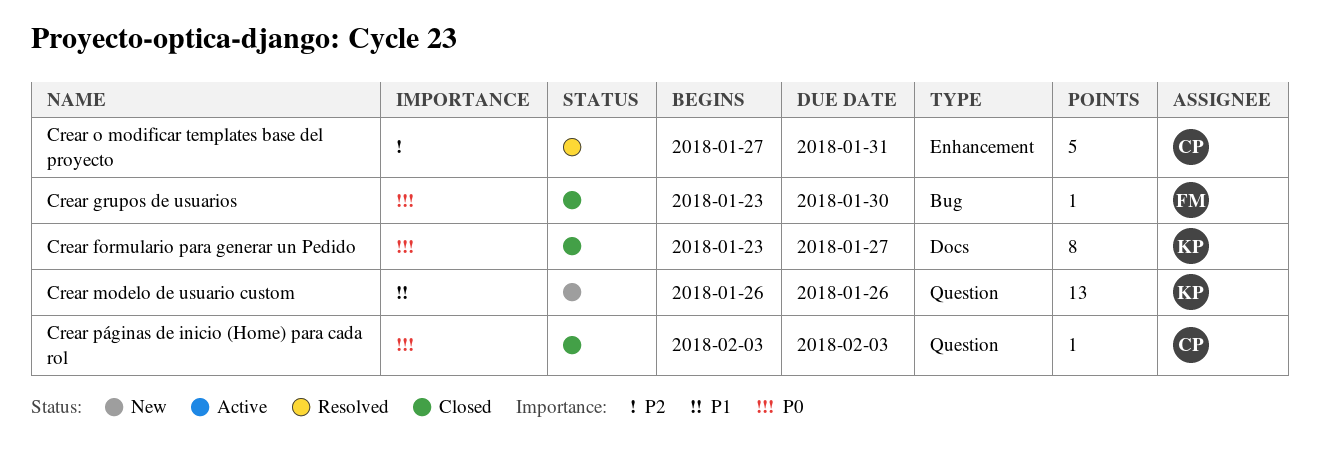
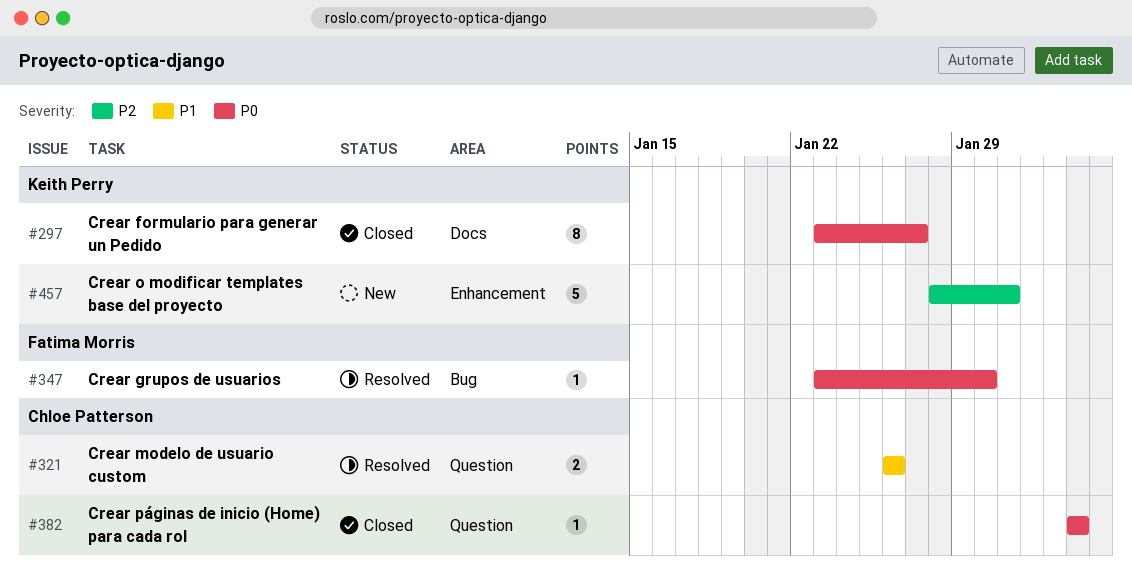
Crear grupos de usuarios, status: Closed -> Resolved
Crear modelo de usuario custom, status: New -> Resolved
Crear modelo de usuario custom, owner: Keith Perry -> Chloe Patterson
Crear modelo de usuario custom, estimate: 13 -> 2
Crear o modificar templates base del proyecto, status: Resolved -> New
Crear o modificar templates base del proyecto, owner: Chloe Patterson -> Keith Perry
Crear o modificar templates base del proyecto, start: Jan 27 -> Jan 28

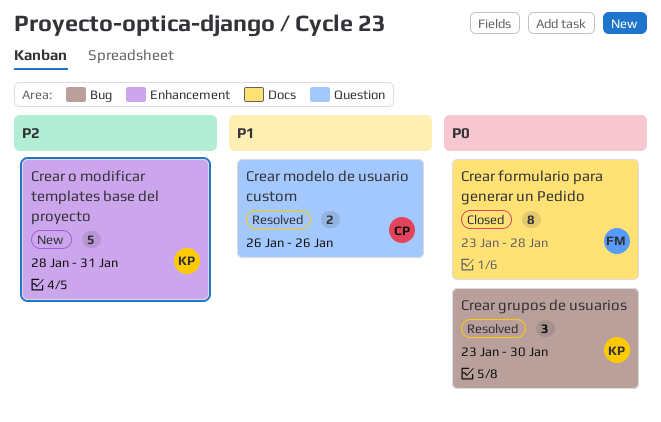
Crear formulario para generar un Pedido, owner: Keith Perry -> Fatima Morris
Crear formulario para generar un Pedido, due: Jan 27 -> Jan 28
Crear grupos de usuarios, owner: Fatima Morris -> Keith Perry
Crear grupos de usuarios, estimate: 1 -> 3
Crear páginas de inicio (Home) para cada rol: present -> none

